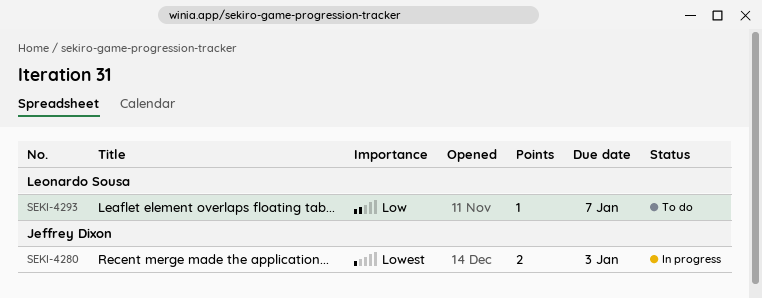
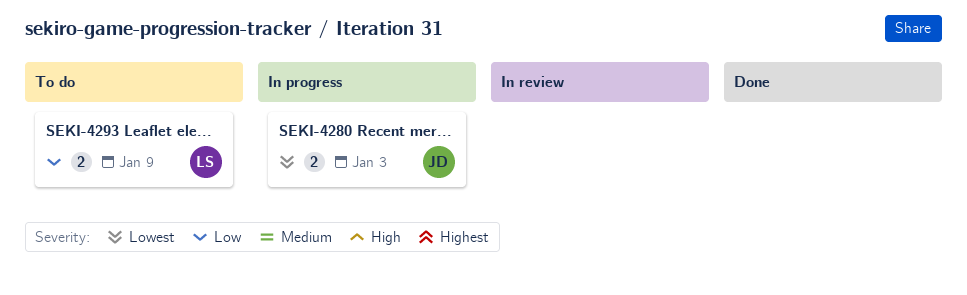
SEKI-4293, estimate: 1 -> 2
SEKI-4293, due: Jan 7 -> Jan 9

